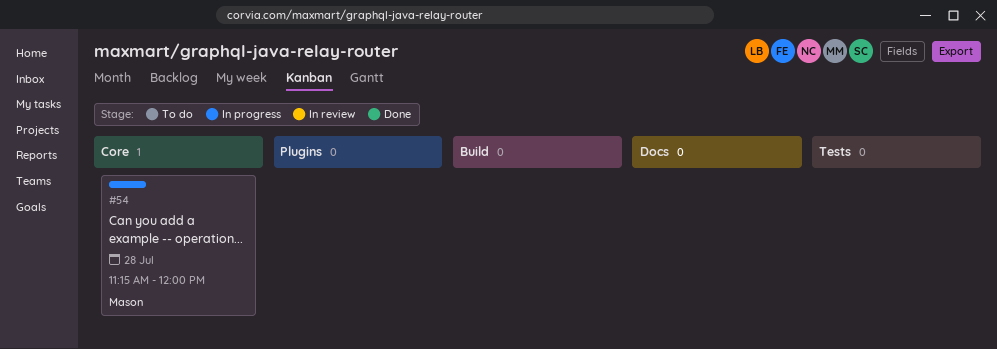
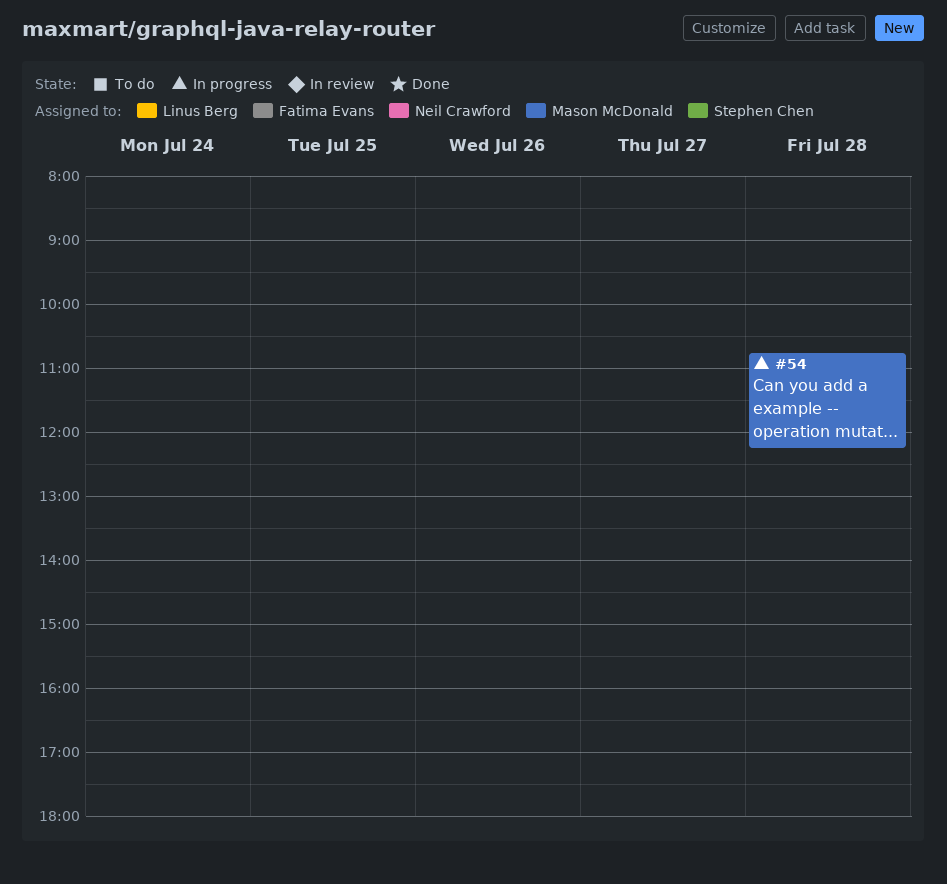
#54, begins: 11:15 -> 10:45
#54, ends: 12:00 -> 12:15

